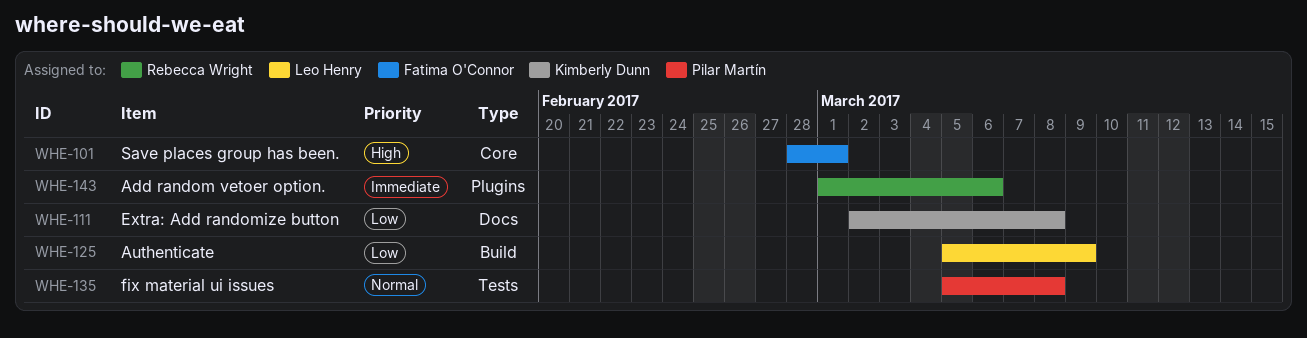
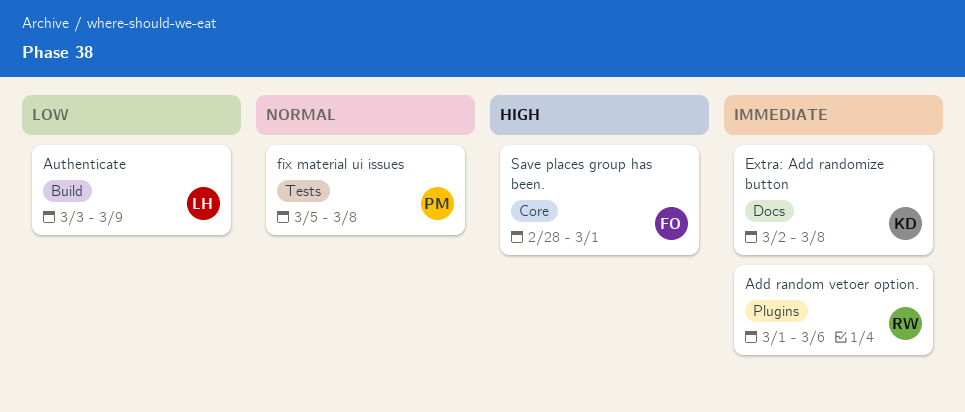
Authenticate, start: Mar 5 -> Mar 3
Extra: Add randomize button, priority: Low -> Immediate

